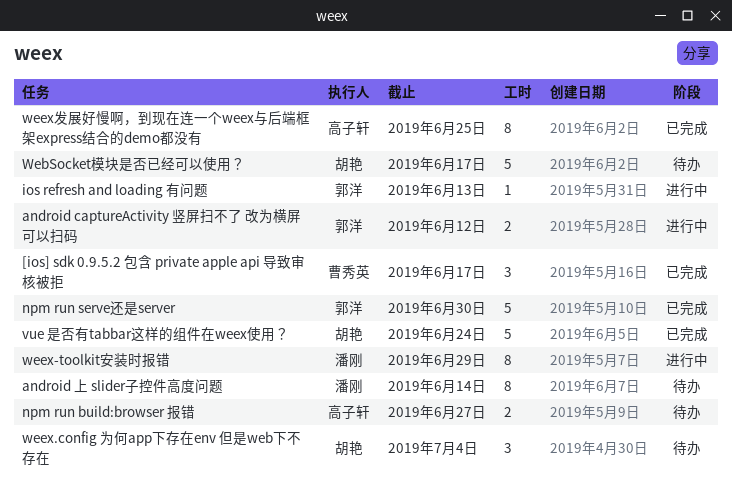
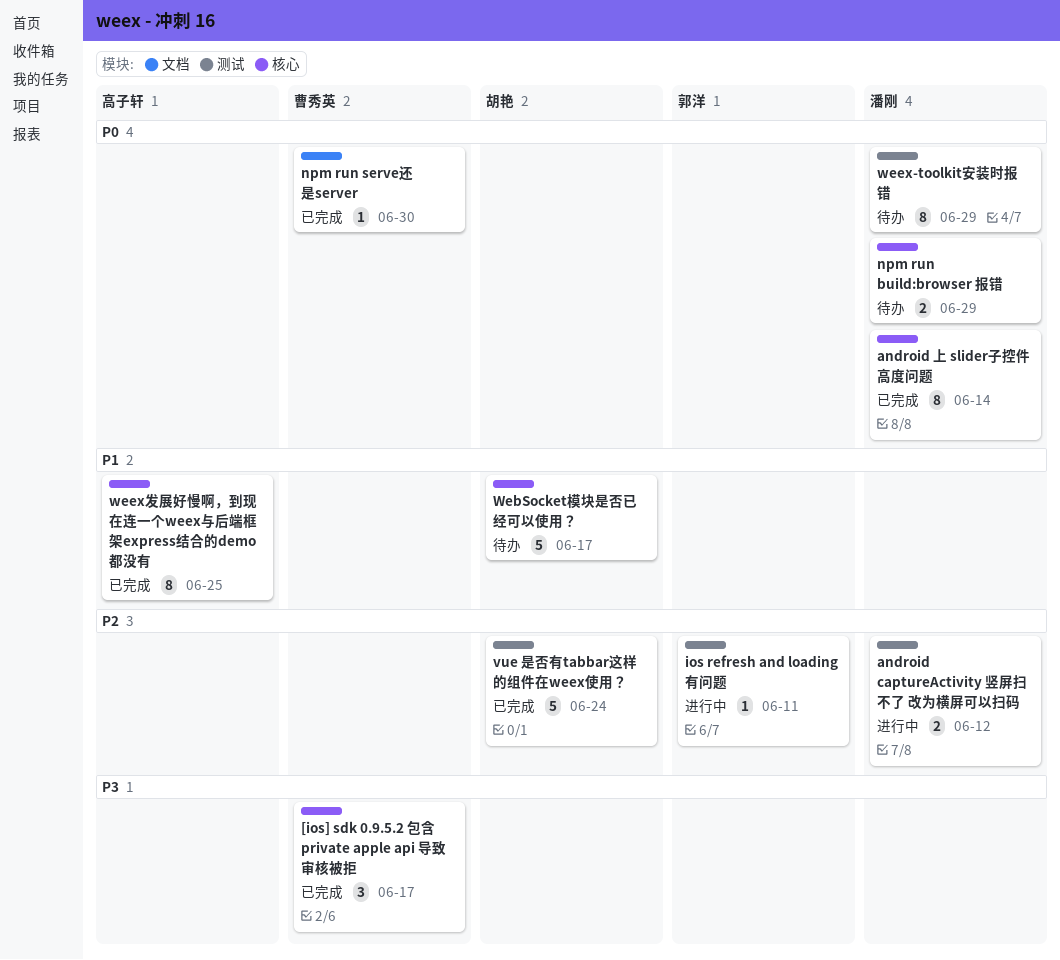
android captureActivity 竖屏扫不了 改为横屏可以扫码, owner: 郭洋 -> 潘刚
android 上 slider子控件高度问题, status: 待办 -> 已完成
ios refresh and loading 有问题, due: Jun 13 -> Jun 11
npm run build:browser 报错, owner: 高子轩 -> 潘刚
npm run build:browser 报错, due: Jun 27 -> Jun 29
npm run serve还是server, owner: 郭洋 -> 曹秀英
npm run serve还是server, estimate: 5 -> 1
weex-toolkit安装时报错, status: 进行中 -> 待办
weex.config 为何app下存在env 但是web下不存在: present -> none

